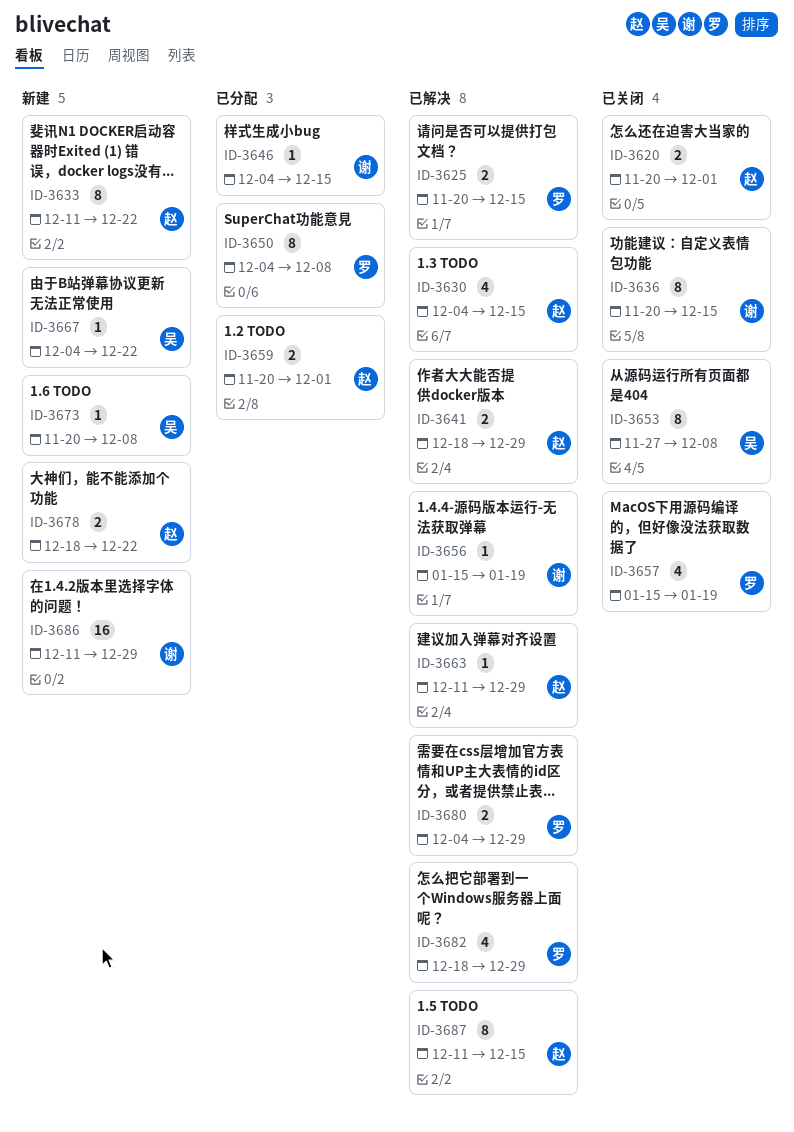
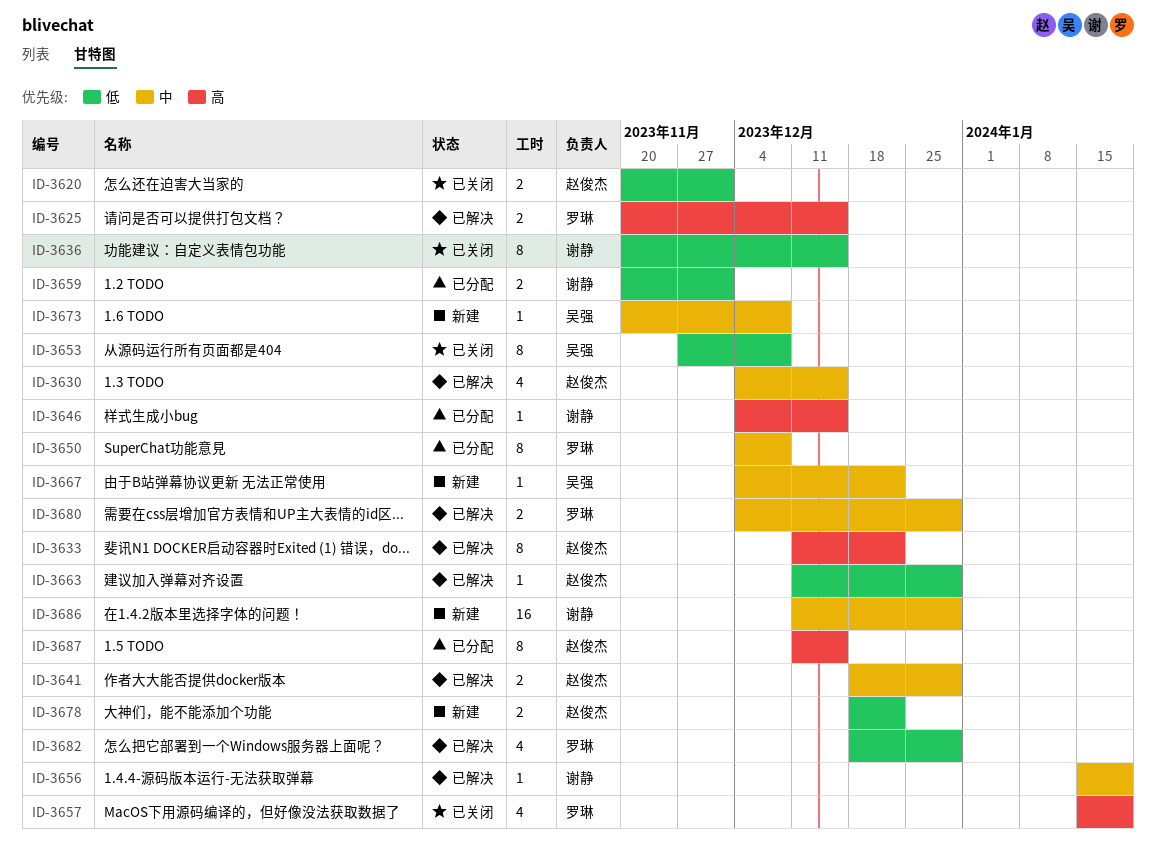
ID-3633, status: 新建 -> 已解决
ID-3659, owner: 赵俊杰 -> 谢静
ID-3687, status: 已解决 -> 已分配

